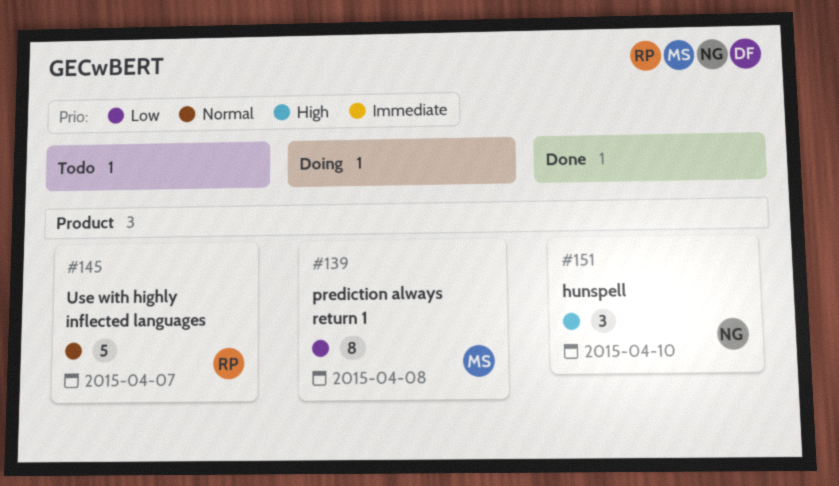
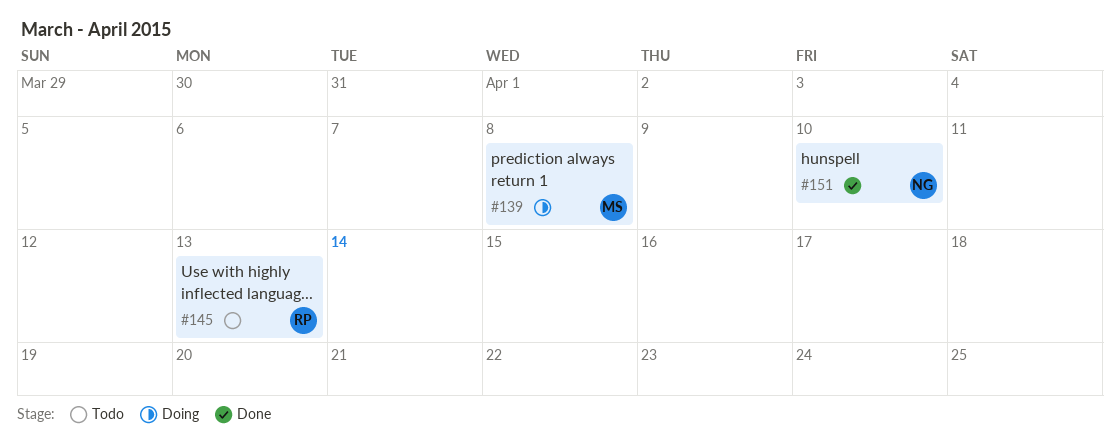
#145, due: Apr 7 -> Apr 13

